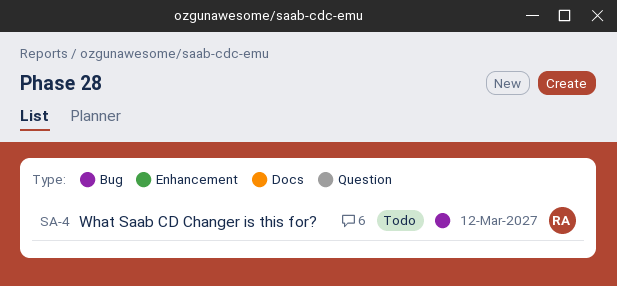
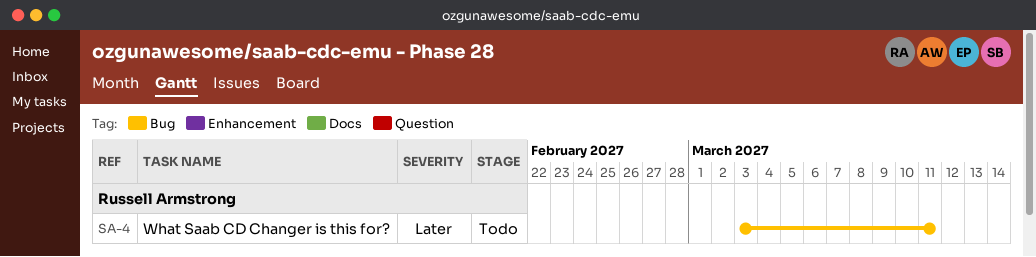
SA-4, due: Mar 12 -> Mar 11

